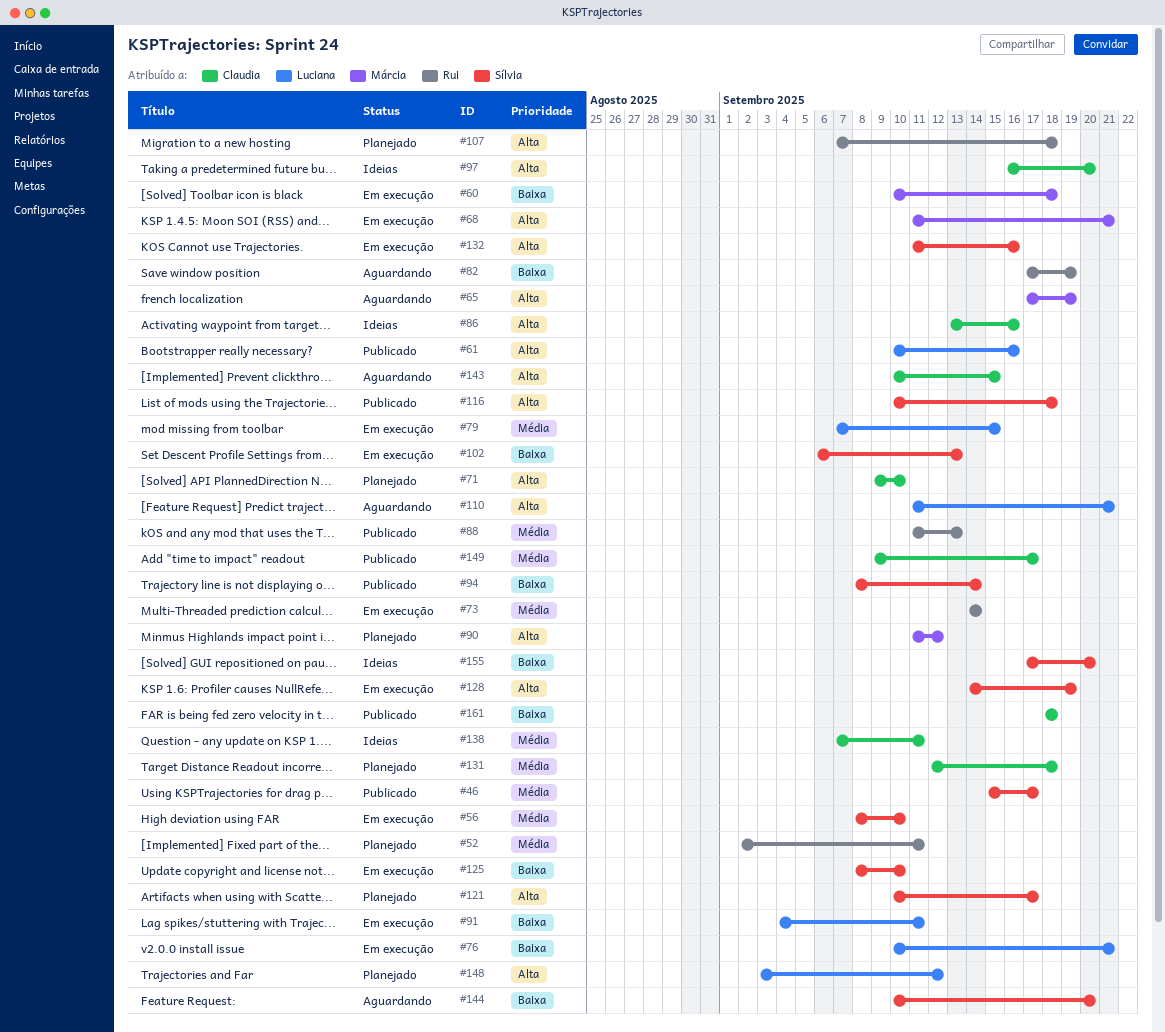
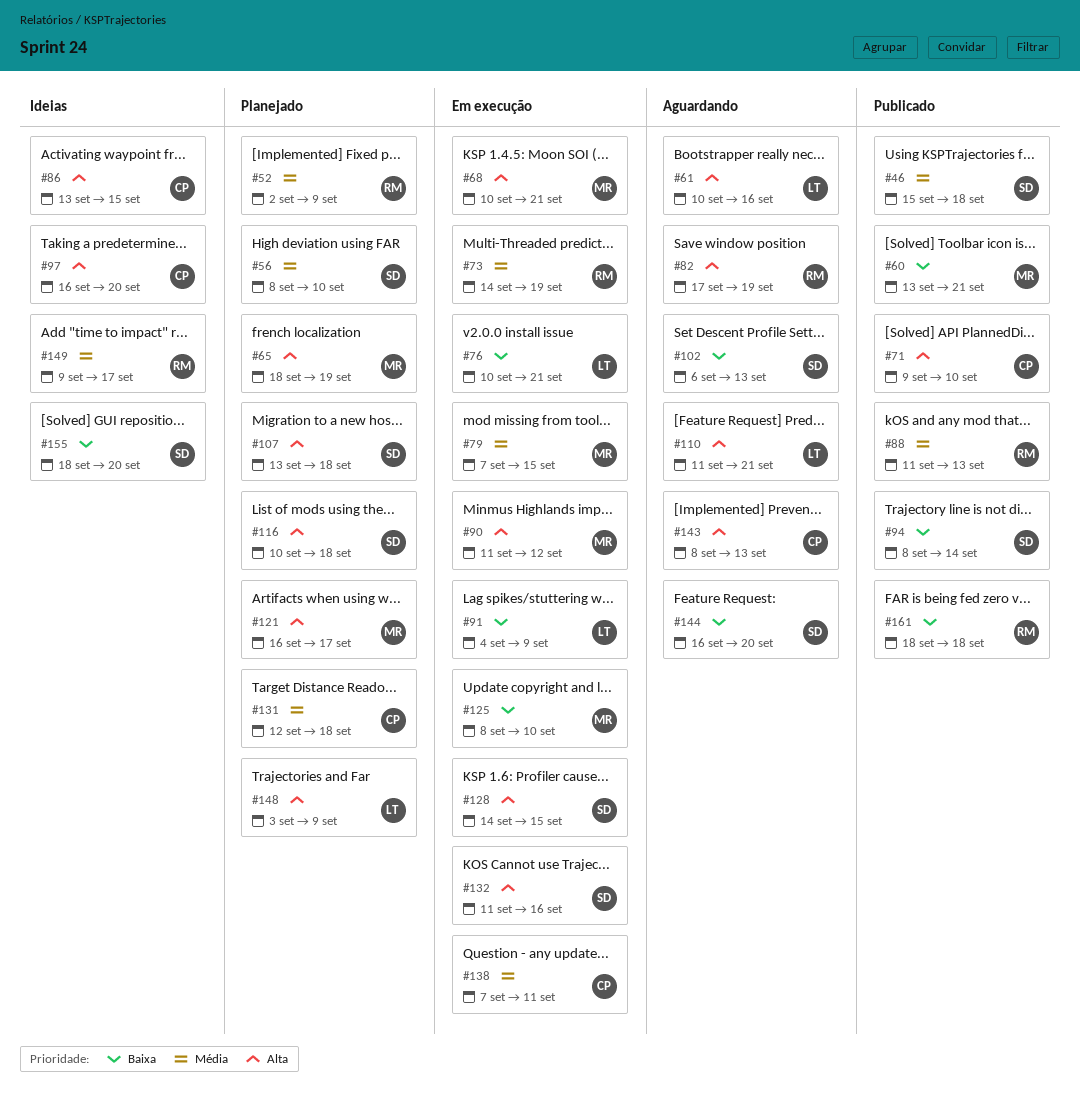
#46, due: Sep 17 -> Sep 18
#52, due: Sep 11 -> Sep 9
#56, status: Em execução -> Planejado
#60, status: Em execução -> Publicado
#60, start: Sep 10 -> Sep 13
#60, due: Sep 18 -> Sep 21
#61, status: Publicado -> Aguardando
#65, status: Aguardando -> Planejado
#65, start: Sep 17 -> Sep 18
#68, start: Sep 11 -> Sep 10
#71, status: Planejado -> Publicado
#73, due: Sep 14 -> Sep 19
#79, owner: Luciana -> Márcia
#82, priority: Baixa -> Alta
#86, due: Sep 16 -> Sep 15
#90, status: Planejado -> Em execução
#91, due: Sep 11 -> Sep 9
#102, status: Em execução -> Aguardando
#107, owner: Rui -> Sílvia
#107, start: Sep 7 -> Sep 13
#116, status: Publicado -> Planejado
#121, owner: Sílvia -> Márcia
#121, start: Sep 10 -> Sep 16
#125, owner: Sílvia -> Márcia
#128, due: Sep 19 -> Sep 15
#138, status: Ideias -> Em execução
#143, start: Sep 10 -> Sep 8
#143, due: Sep 15 -> Sep 13
#144, start: Sep 10 -> Sep 16
#148, due: Sep 12 -> Sep 9
#149, status: Publicado -> Ideias
#149, owner: Claudia -> Rui
#155, start: Sep 17 -> Sep 18
#161, owner: Claudia -> Rui

